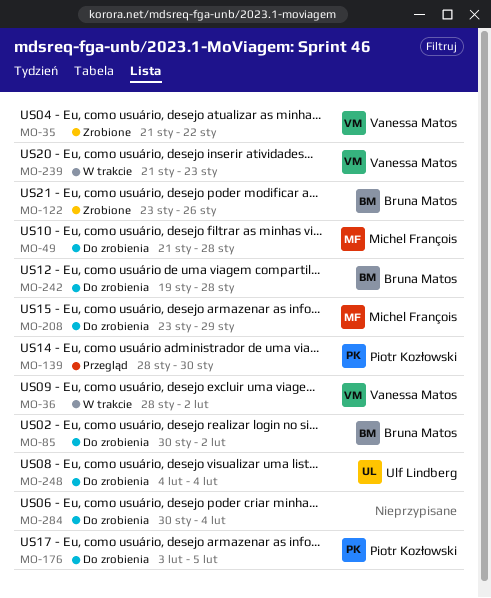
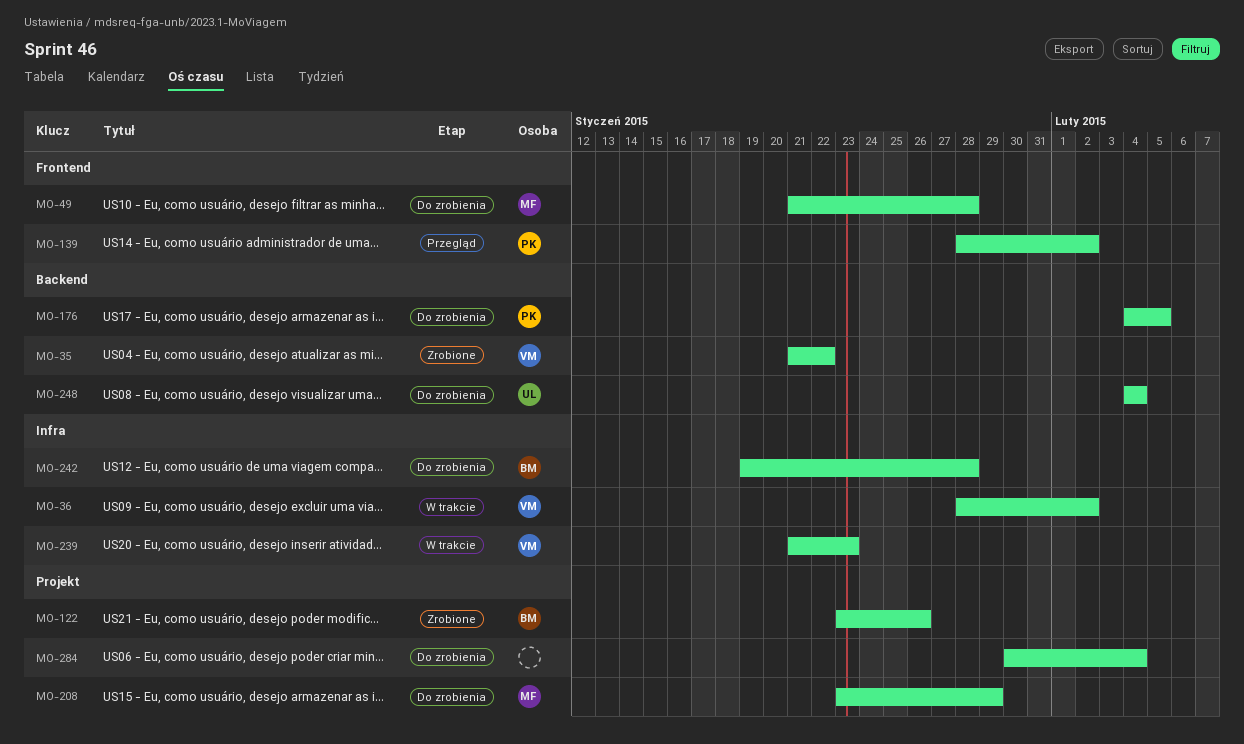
MO-85: present -> none
MO-139, due: Jan 30 -> Feb 2
MO-176, start: Feb 3 -> Feb 4

